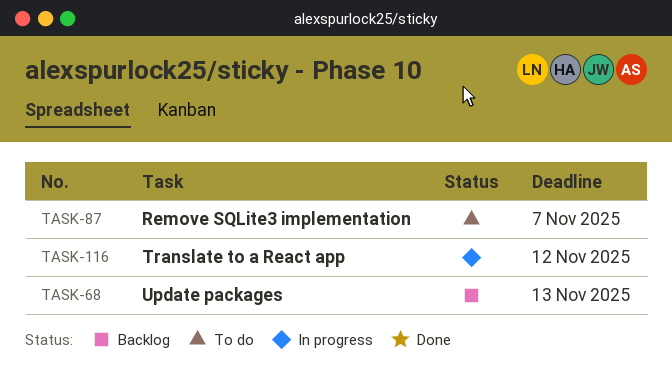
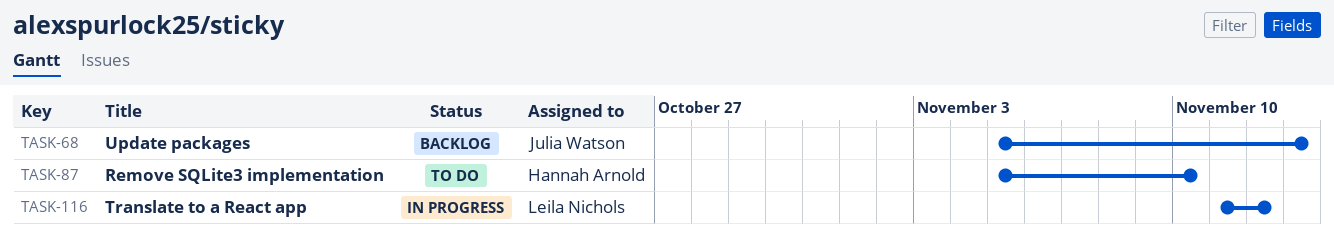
TASK-87, due: Nov 7 -> Nov 10

